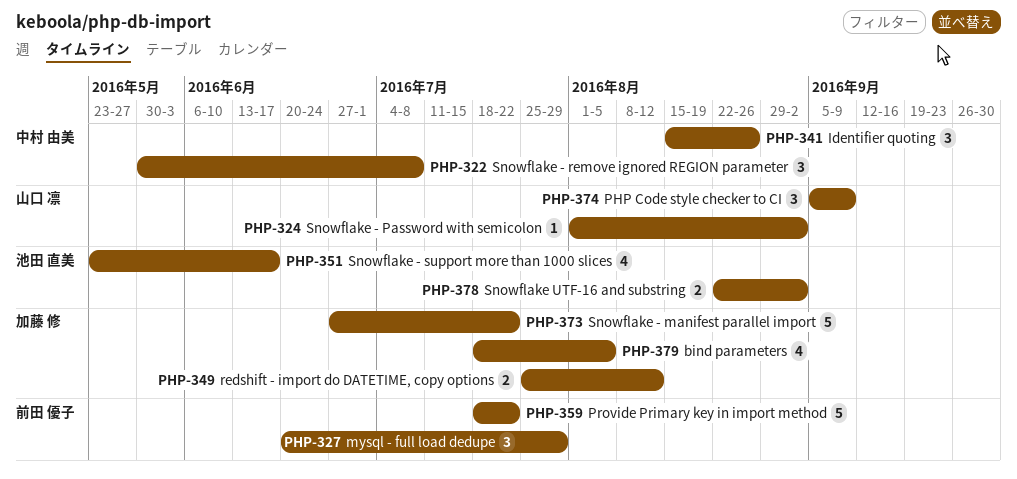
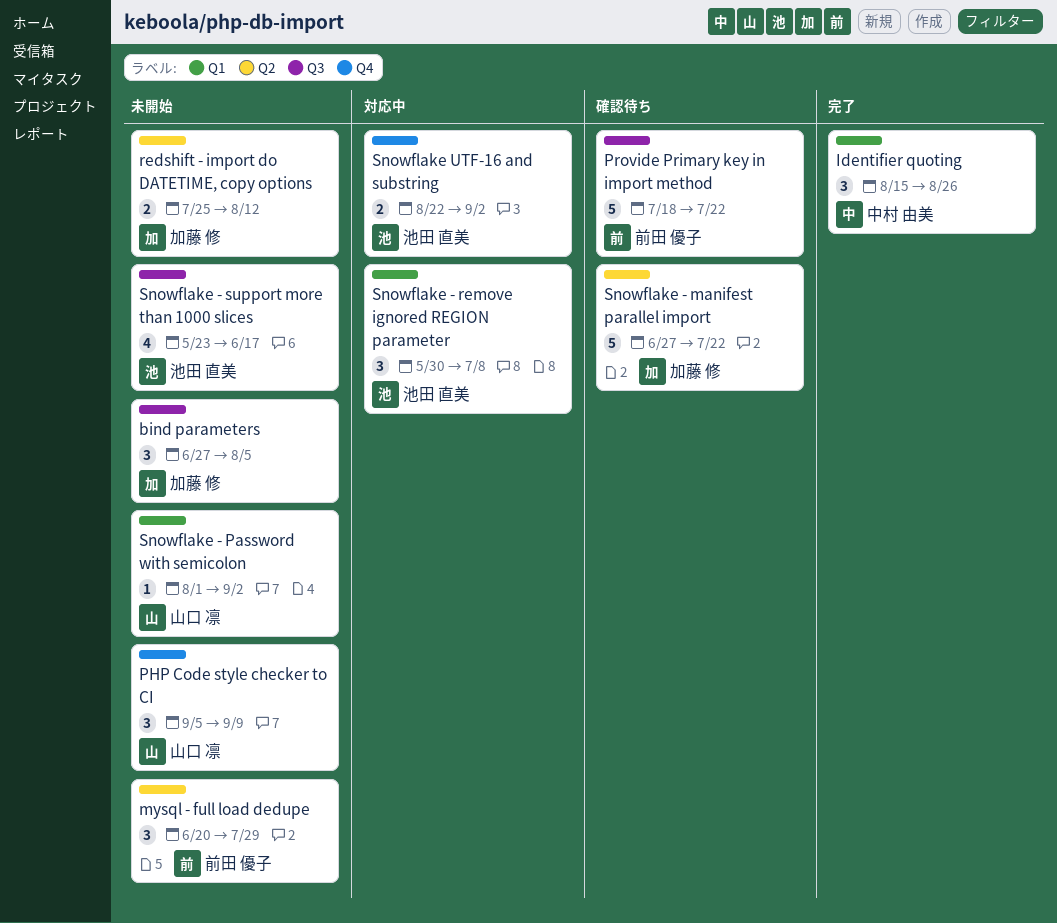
bind parameters, estimate: 4 -> 3
bind parameters, start: Jul 18 -> Jun 27
Snowflake - remove ignored REGION parameter, owner: 中村 由美 -> 池田 直美

